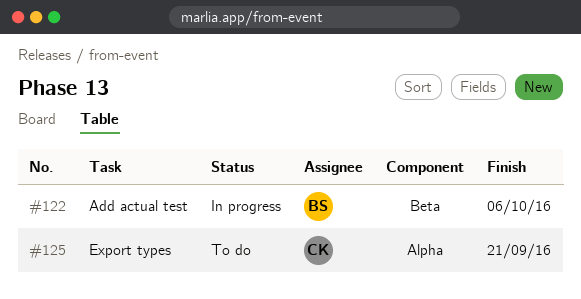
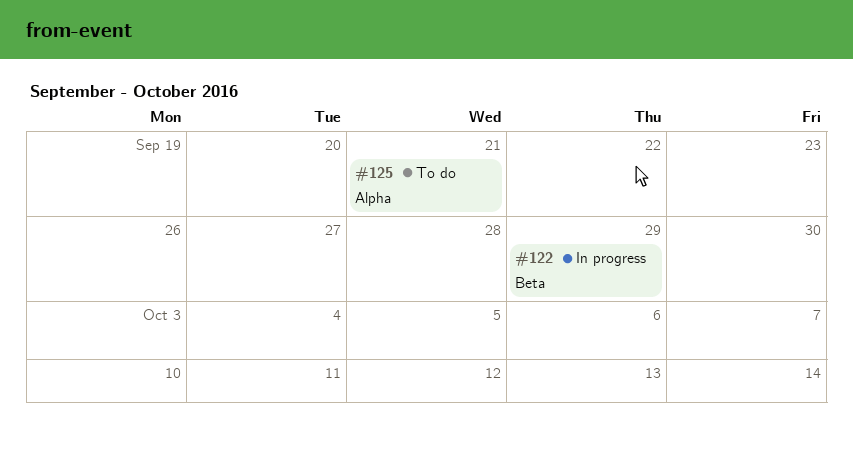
#122, due: Oct 6 -> Sep 29

